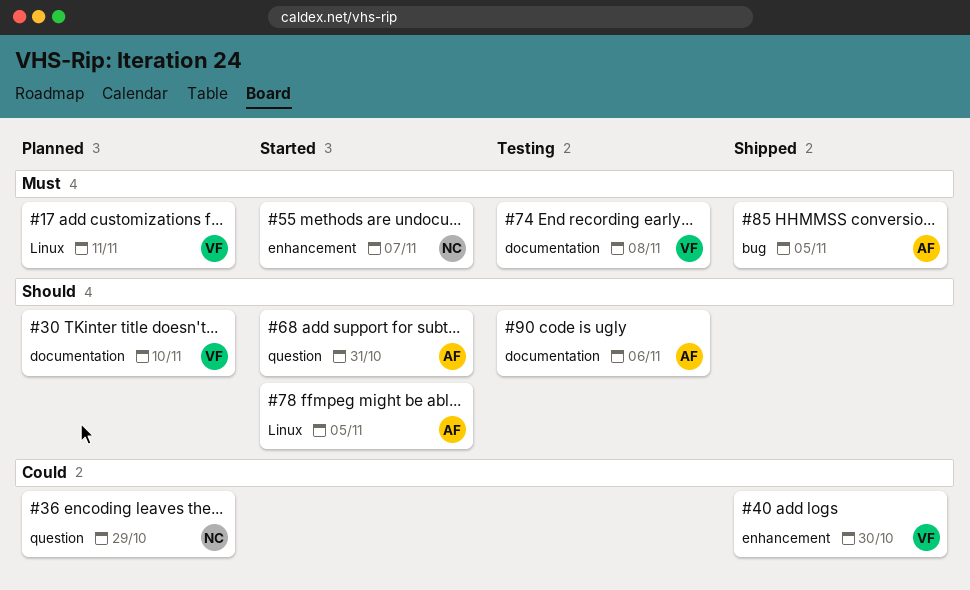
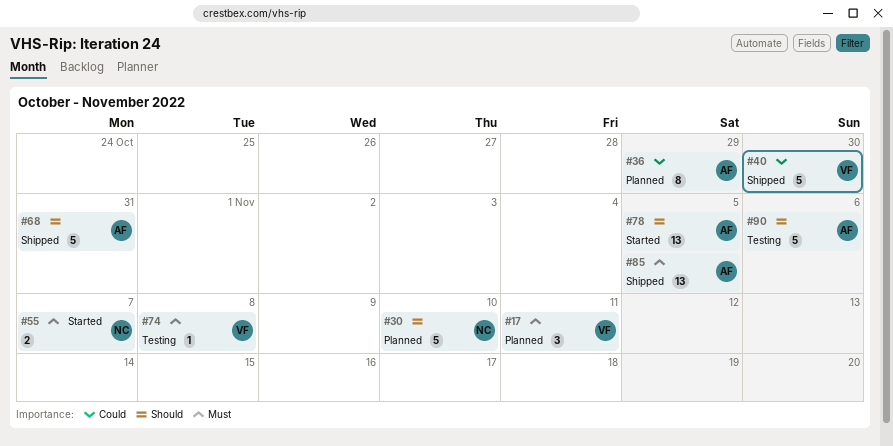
#30, owner: VF -> NC
#36, owner: NC -> AF
#68, status: Started -> Shipped

